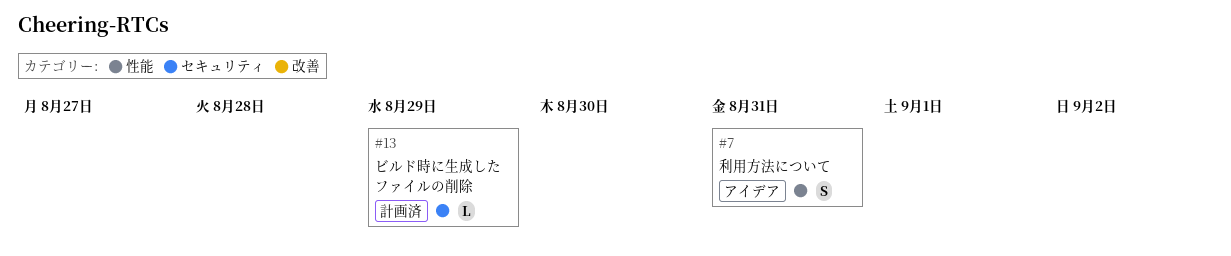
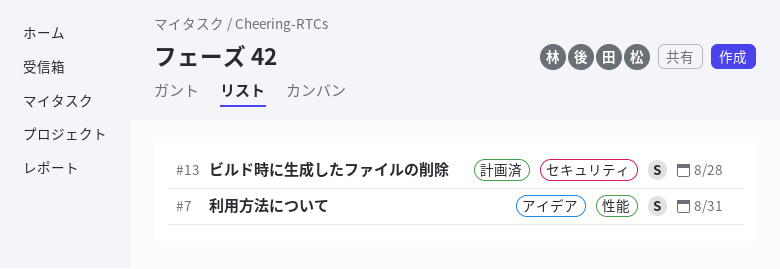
#13, estimate: L -> S
#13, due: Aug 29 -> Aug 28

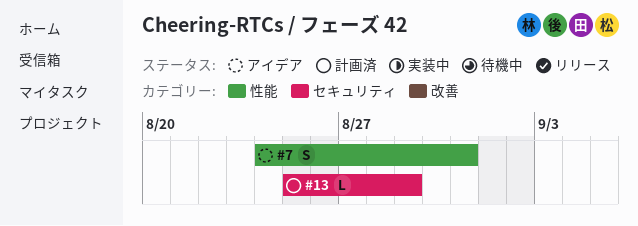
#13, estimate: S -> L
#13, due: Aug 28 -> Aug 29

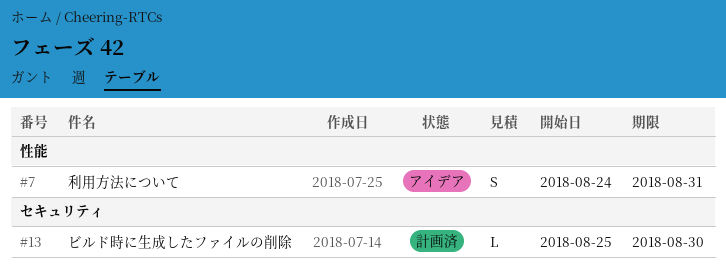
#13, due: Aug 29 -> Aug 30

